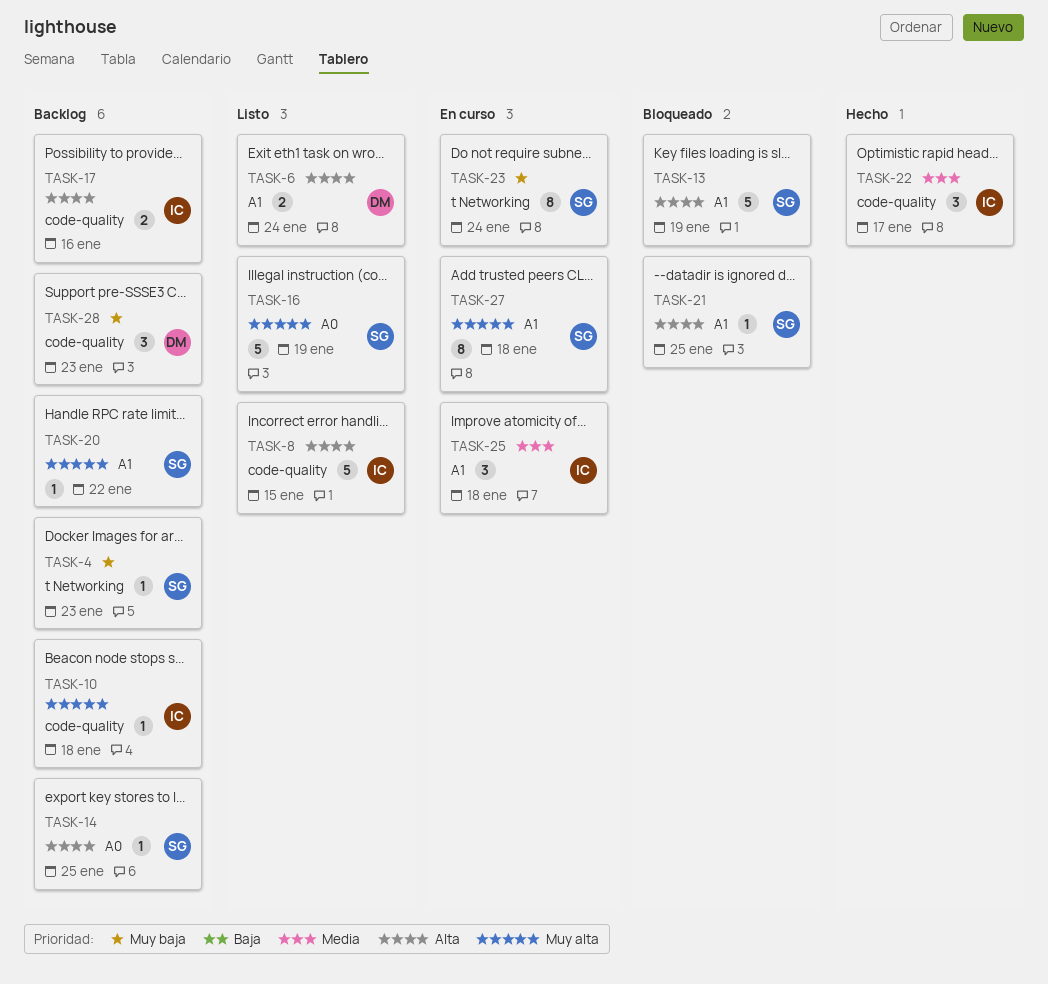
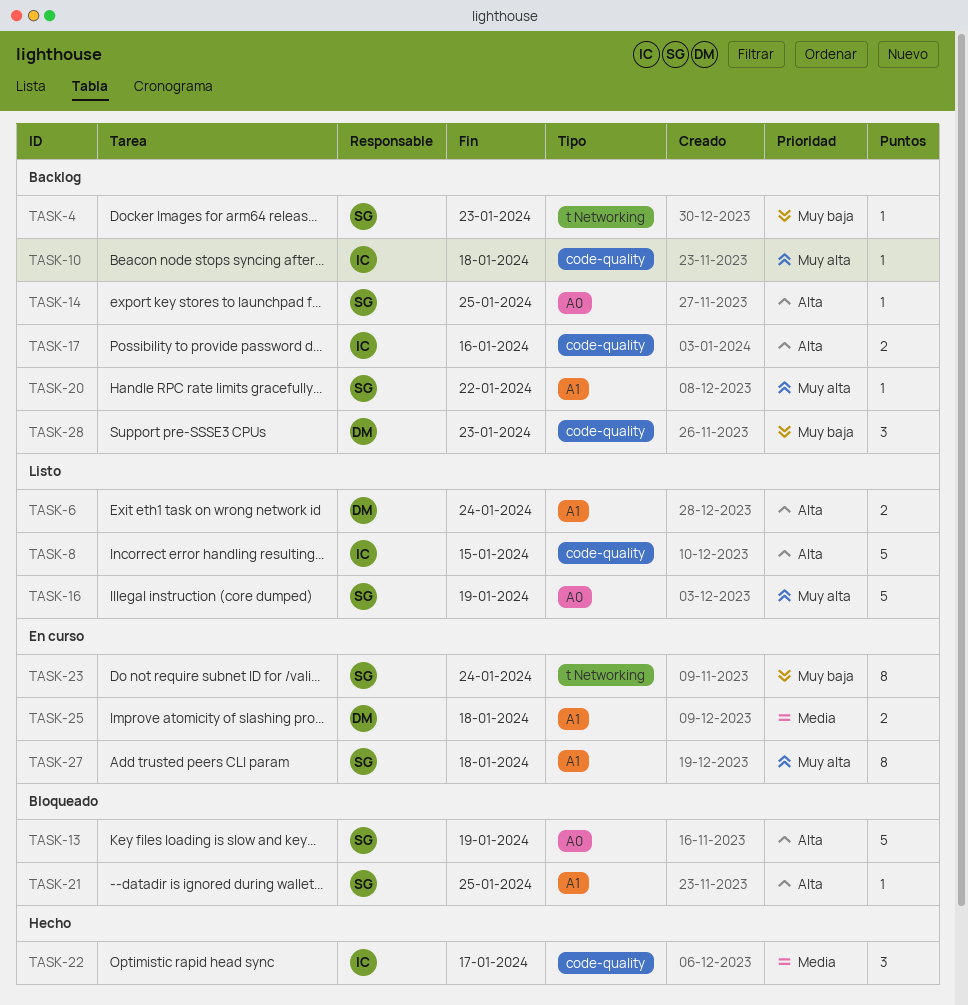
TASK-13, label: A1 -> A0
TASK-25, owner: IC -> DM
TASK-25, estimate: 3 -> 2

